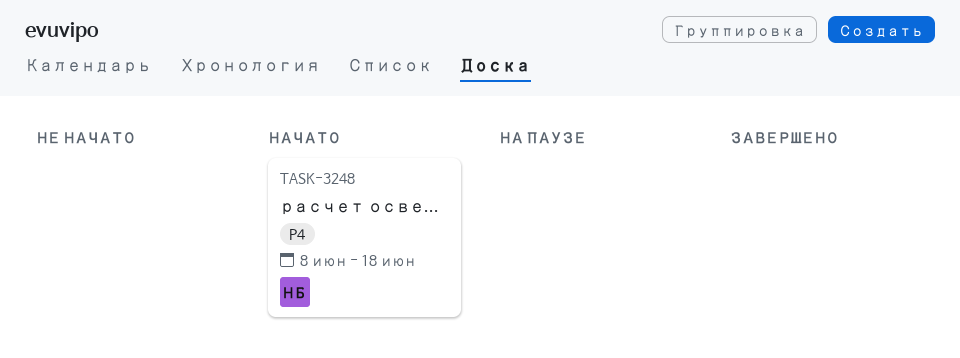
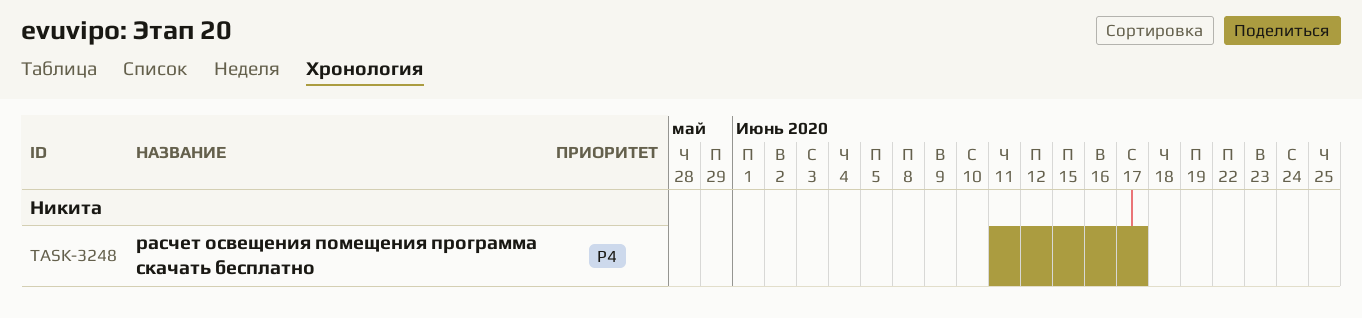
TASK-3248, start: Jun 8 -> Jun 11
TASK-3248, due: Jun 18 -> Jun 17

